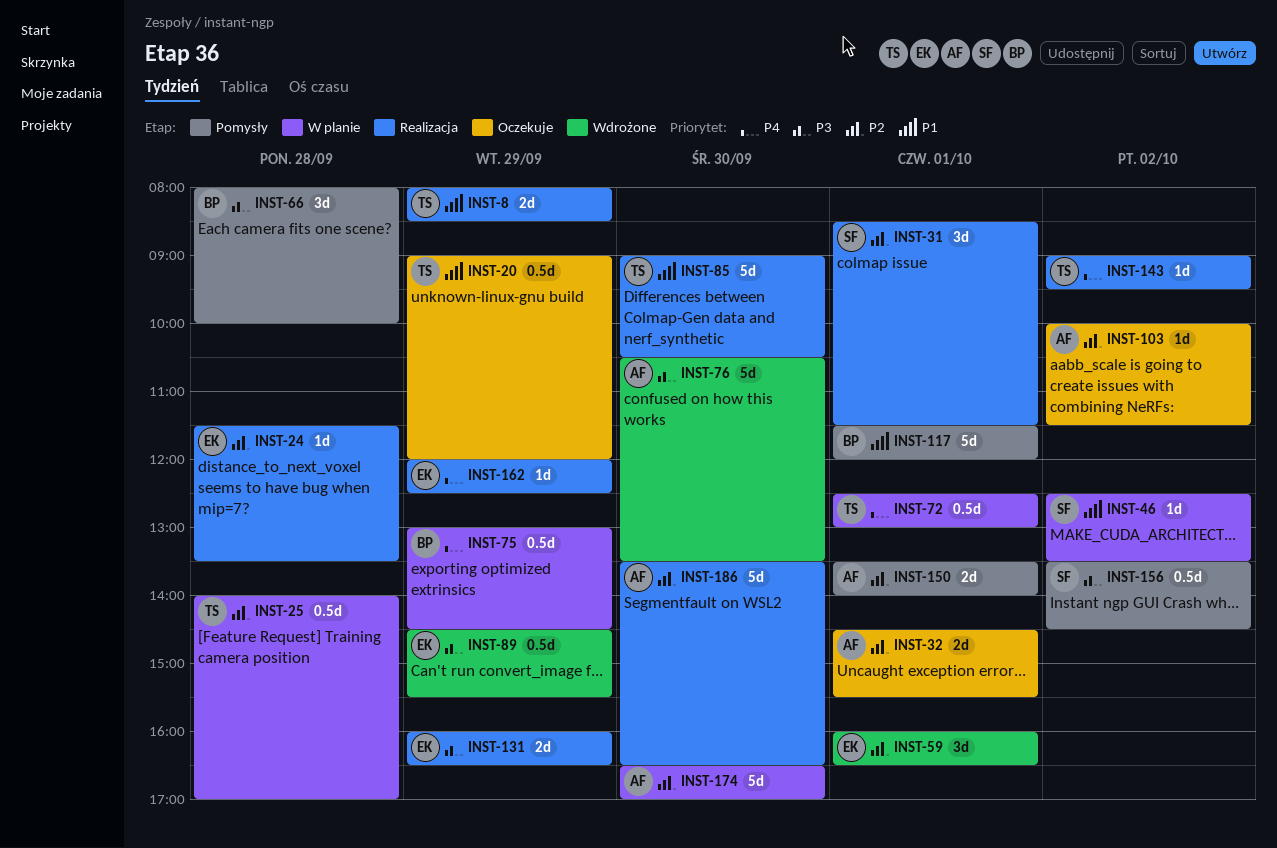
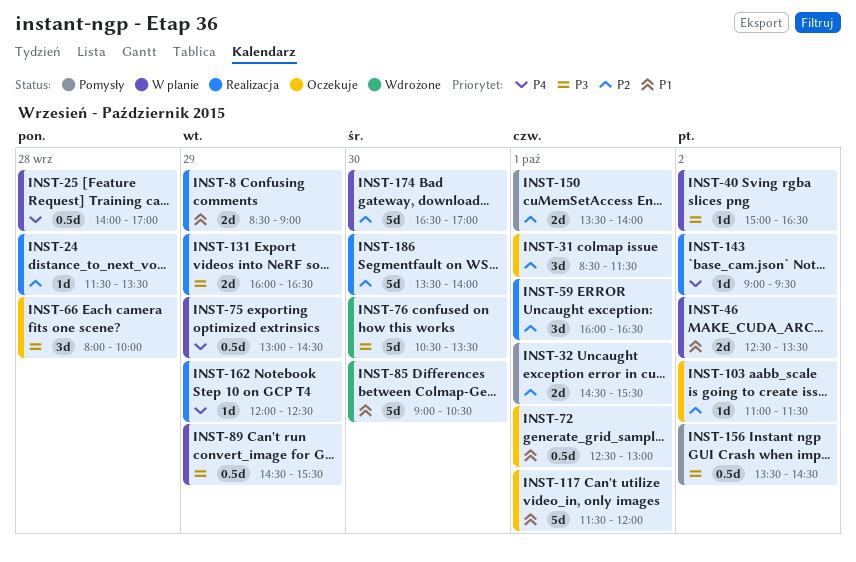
INST-8, begins: 08:00 -> 08:30
INST-8, ends: 08:30 -> 09:00
INST-20: present -> none
INST-25, priority: P2 -> P4
INST-31, status: Realizacja -> Oczekuje
INST-32, status: Oczekuje -> Pomysły
INST-40: none -> present
INST-46, estimate: 1d -> 2d
INST-59, status: Wdrożone -> Realizacja
INST-66, status: Pomysły -> Oczekuje
INST-72, status: W planie -> Oczekuje
INST-72, priority: P4 -> P1
INST-85, status: Realizacja -> Wdrożone
INST-89, status: Wdrożone -> W planie
INST-103, begins: 10:00 -> 11:00
INST-117, status: Pomysły -> Oczekuje
INST-186, ends: 16:30 -> 14:00

